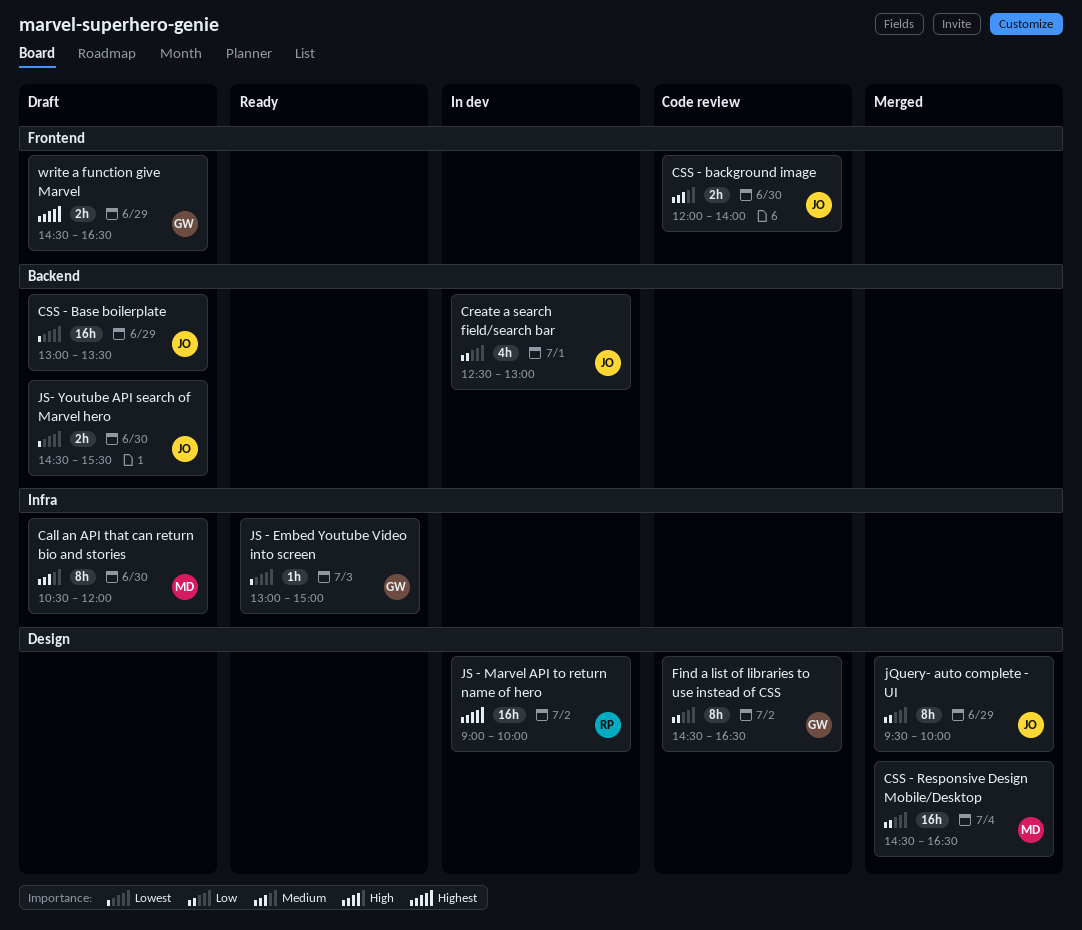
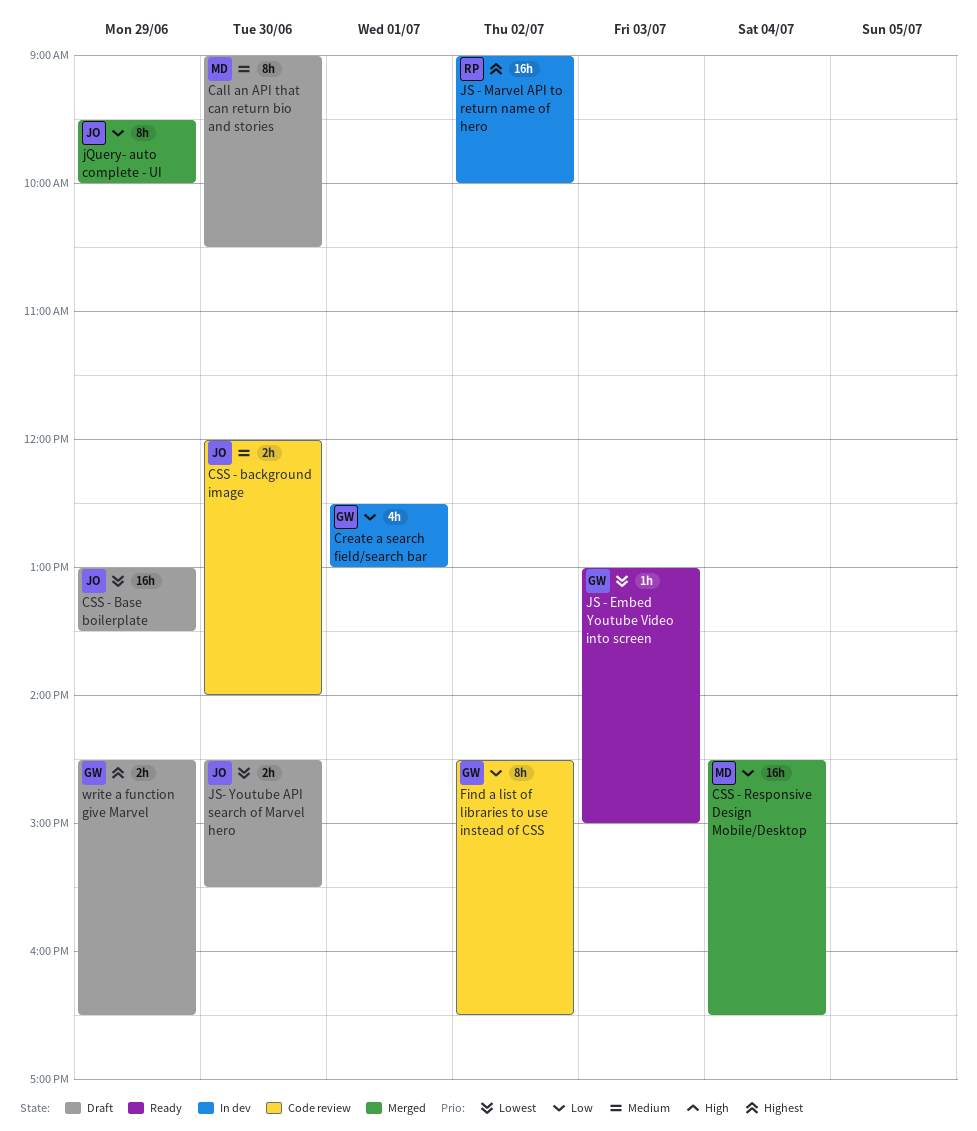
Call an API that can return bio and stories, begins: 10:30 -> 09:00
Call an API that can return bio and stories, ends: 12:00 -> 10:30
Create a search field/search bar, owner: JO -> GW

